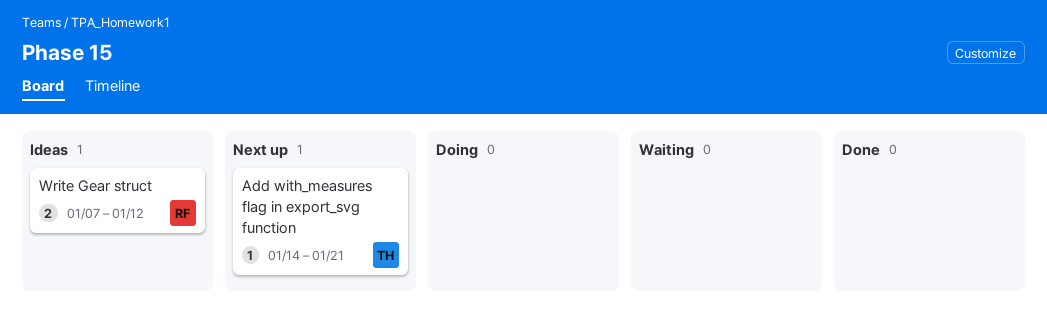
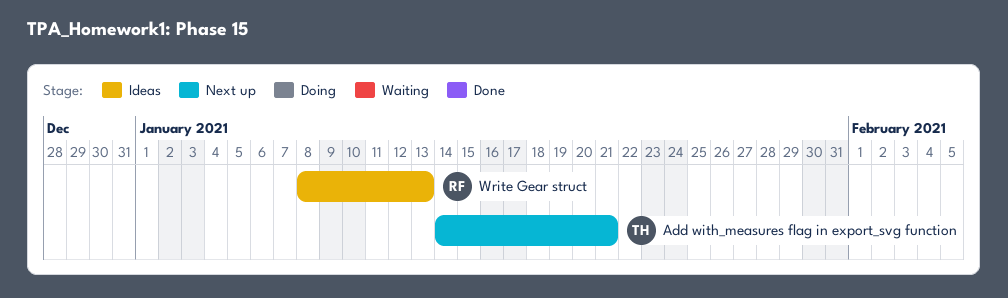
Write Gear struct, start: Jan 7 -> Jan 8
Write Gear struct, due: Jan 12 -> Jan 13

